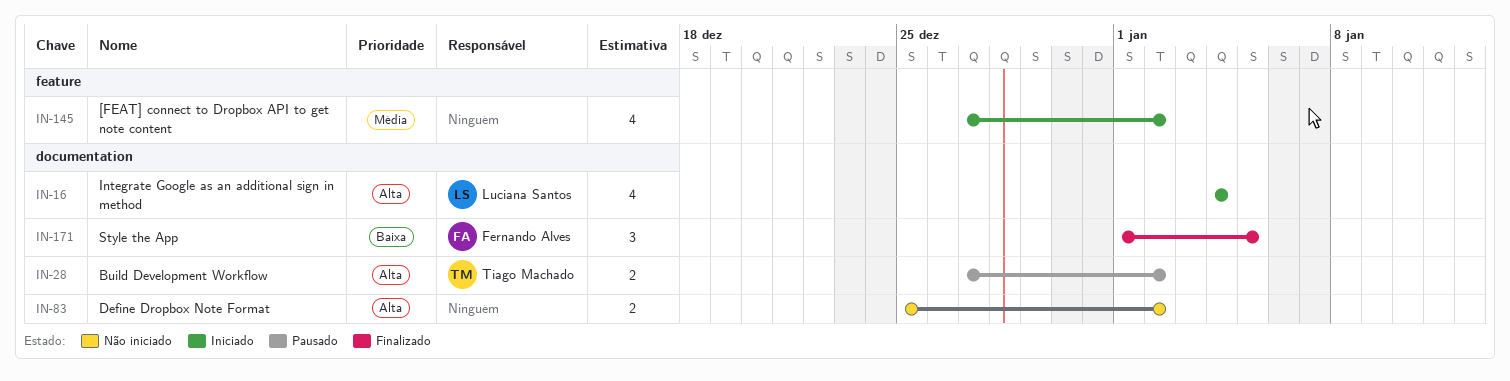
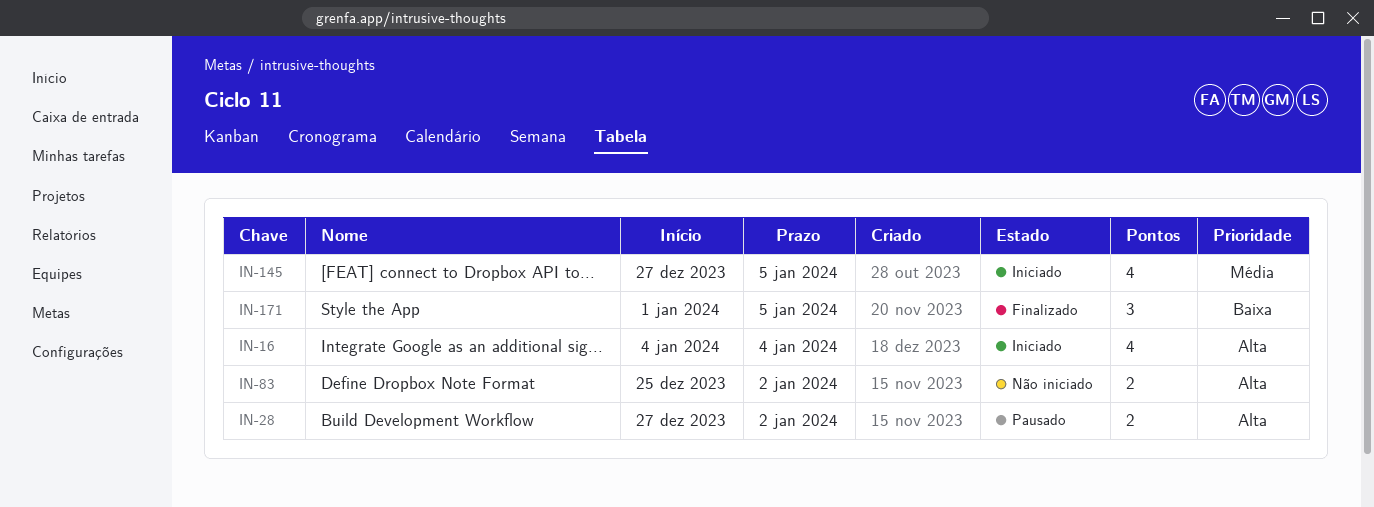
IN-145, due: Jan 2 -> Jan 5

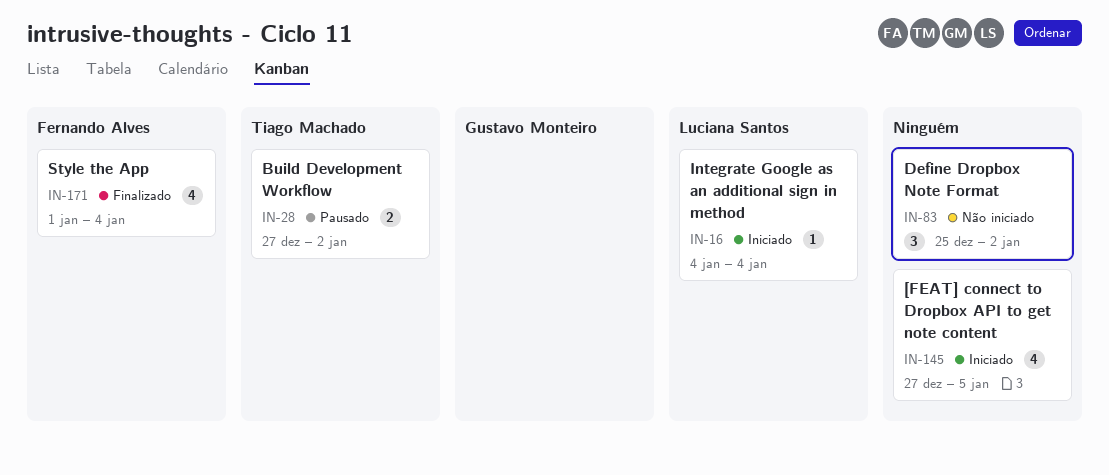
IN-16, estimate: 4 -> 1
IN-83, estimate: 2 -> 3
IN-171, estimate: 3 -> 4
IN-171, due: Jan 5 -> Jan 4

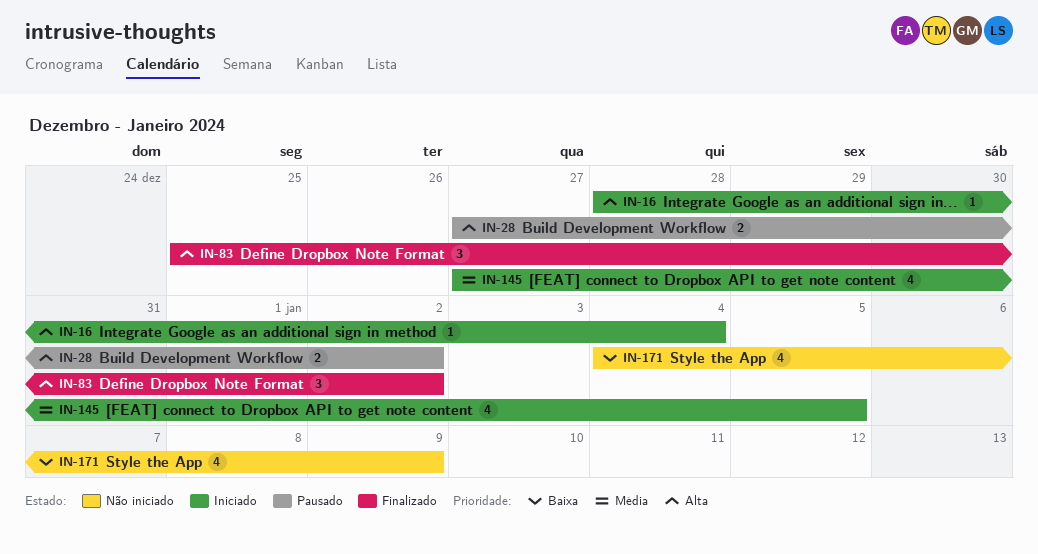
IN-16, start: Jan 4 -> Dec 28
IN-83, status: Não iniciado -> Finalizado
IN-171, status: Finalizado -> Não iniciado
IN-171, start: Jan 1 -> Jan 4
IN-171, due: Jan 4 -> Jan 9

